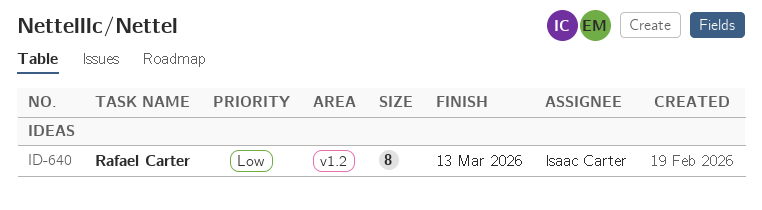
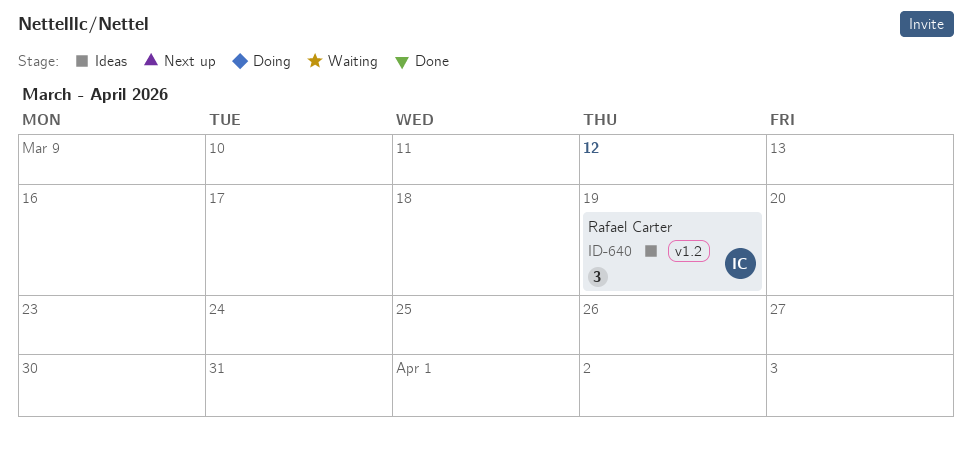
ID-640, estimate: 8 -> 3
ID-640, due: Mar 13 -> Mar 19

